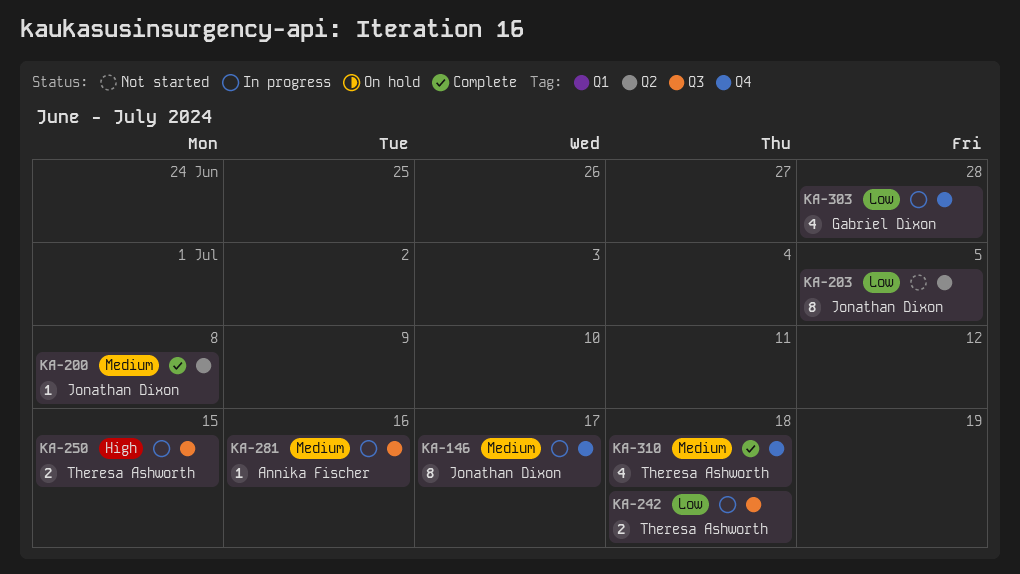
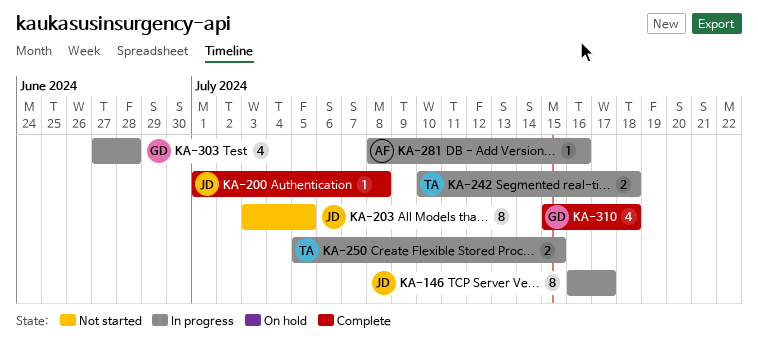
KA-310, owner: Theresa Ashworth -> Gabriel Dixon

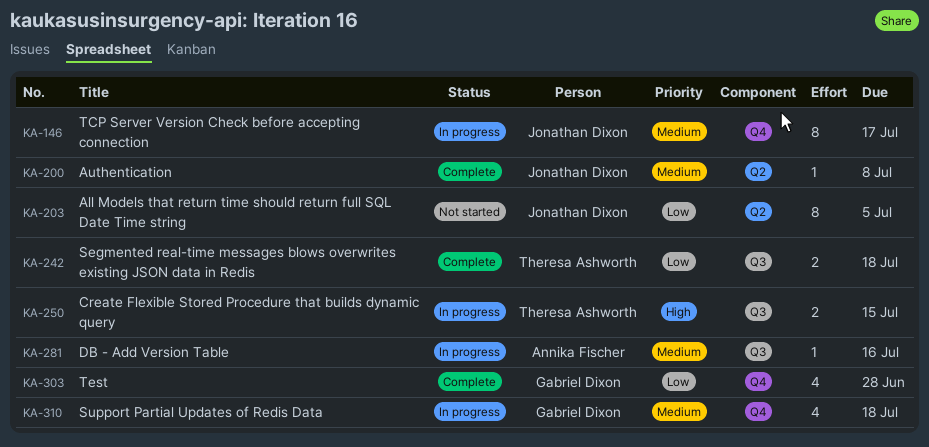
KA-242, status: In progress -> Complete
KA-303, status: In progress -> Complete
KA-310, status: Complete -> In progress

